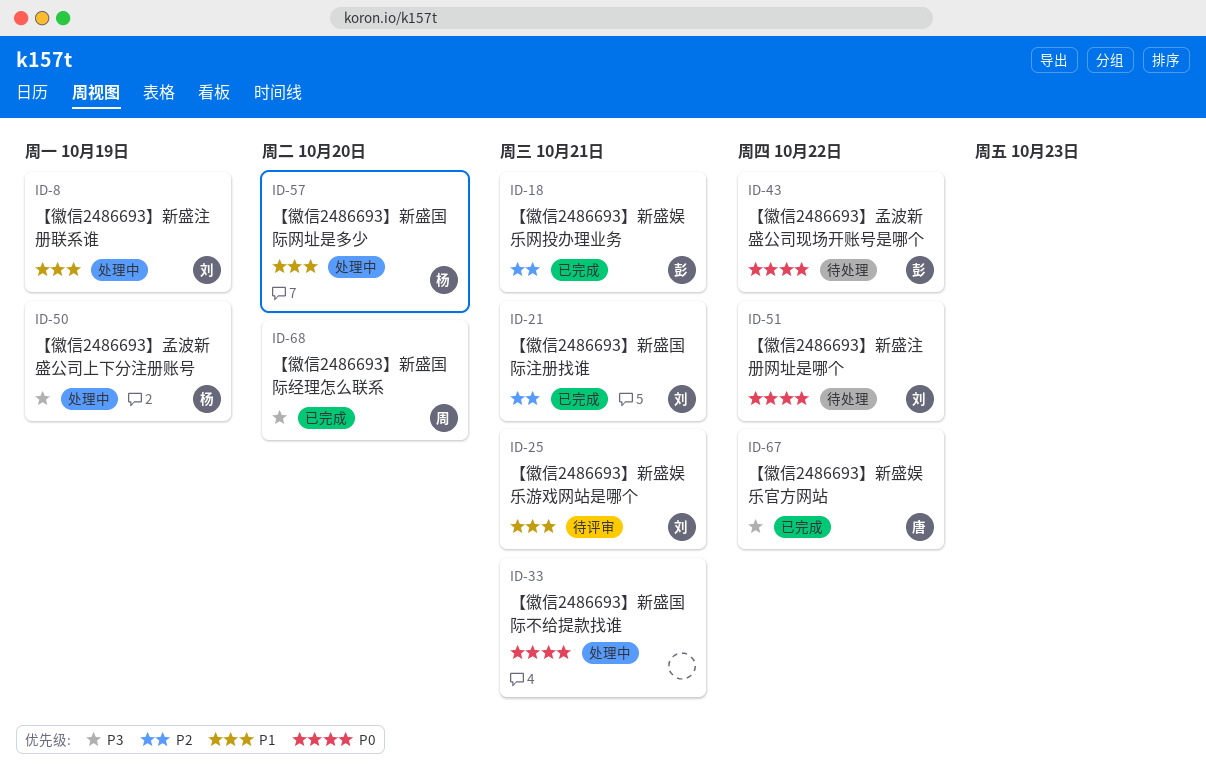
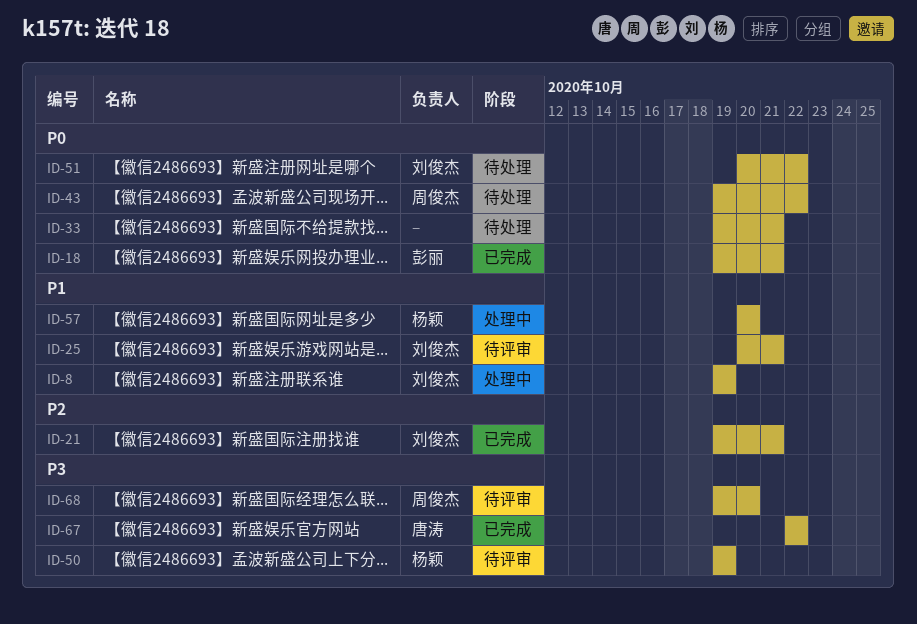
ID-18, priority: P2 -> P0
ID-33, status: 处理中 -> 待处理
ID-43, owner: 彭丽 -> 周俊杰
ID-50, status: 处理中 -> 待评审
ID-68, status: 已完成 -> 待评审

